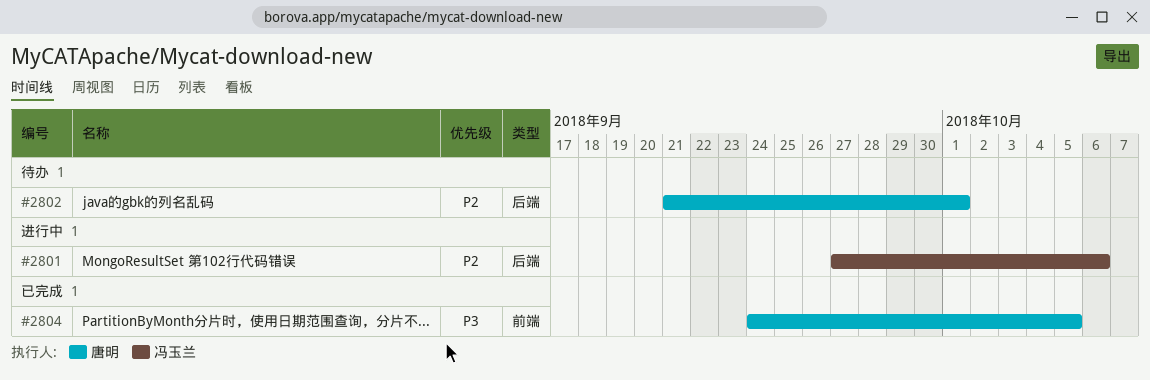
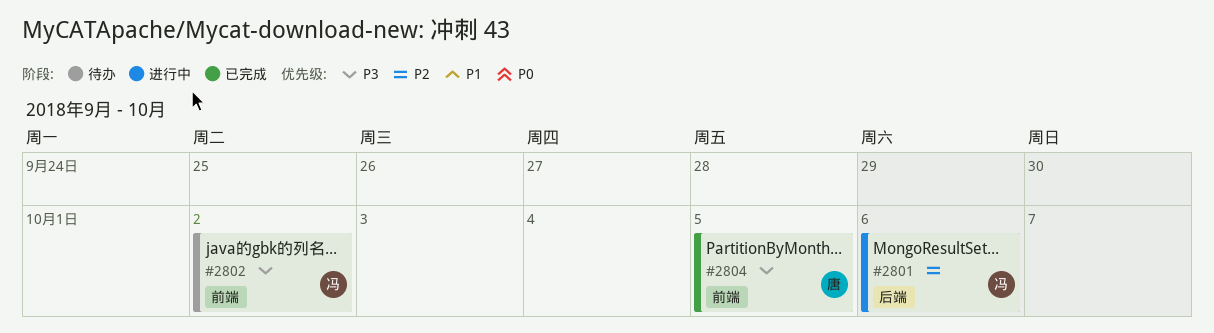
#2802, owner: 唐明 -> 冯玉兰
#2802, priority: P2 -> P3
#2802, label: 后端 -> 前端
#2802, due: Oct 1 -> Oct 2

